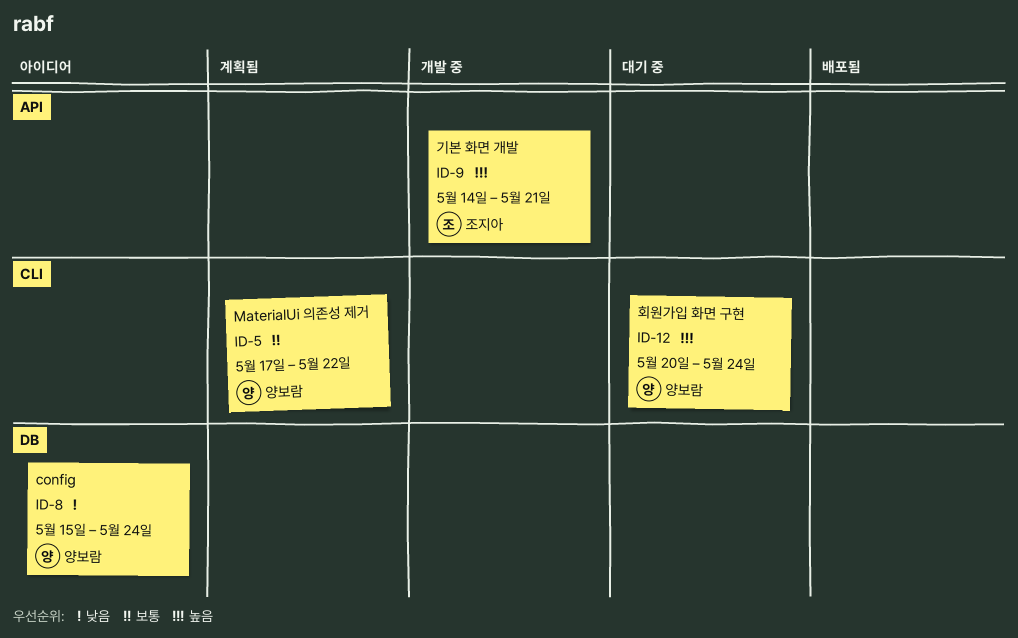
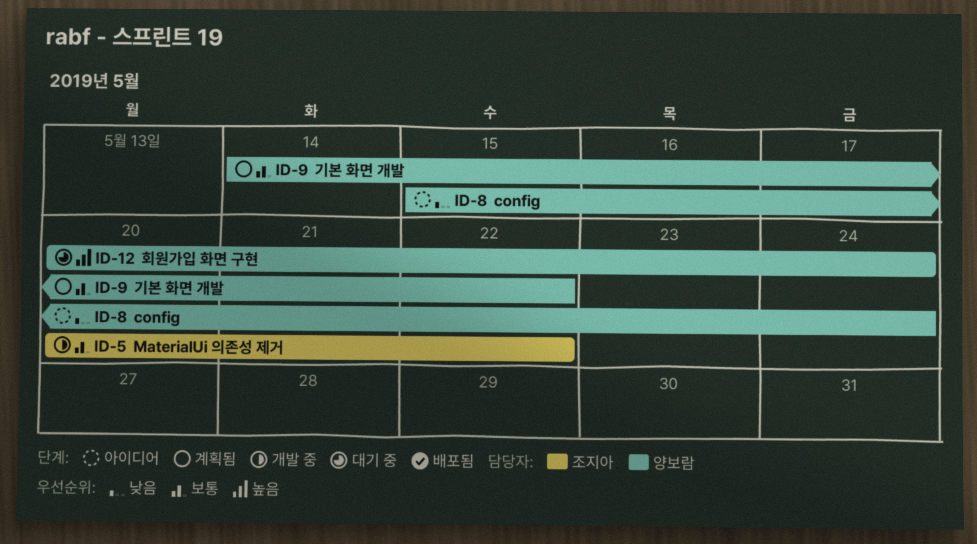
ID-5, status: 계획됨 -> 개발 중
ID-5, owner: 양보람 -> 조지아
ID-5, start: May 17 -> May 20
ID-9, status: 개발 중 -> 계획됨
ID-9, owner: 조지아 -> 양보람
ID-9, priority: 높음 -> 보통
ID-9, due: May 21 -> May 22

